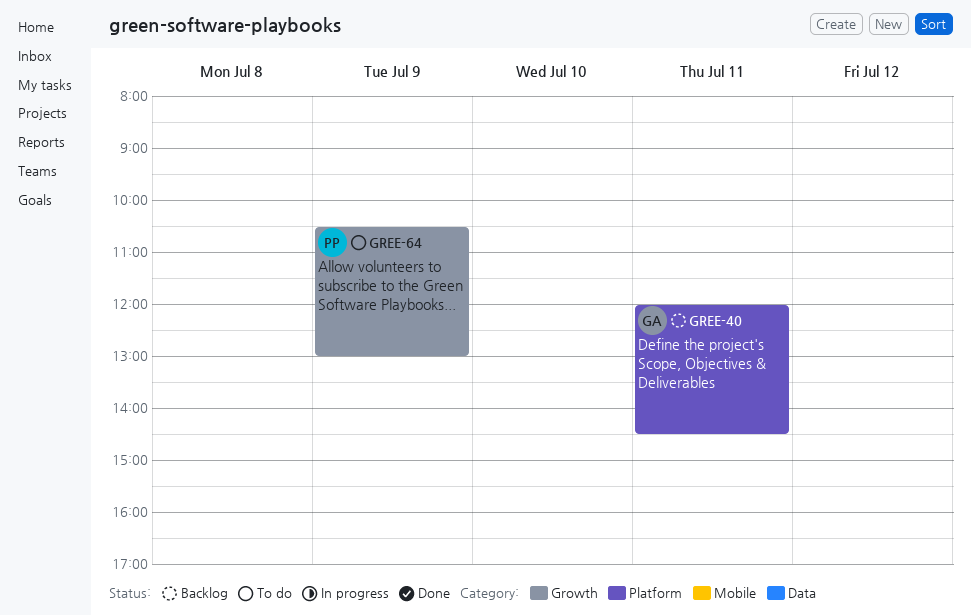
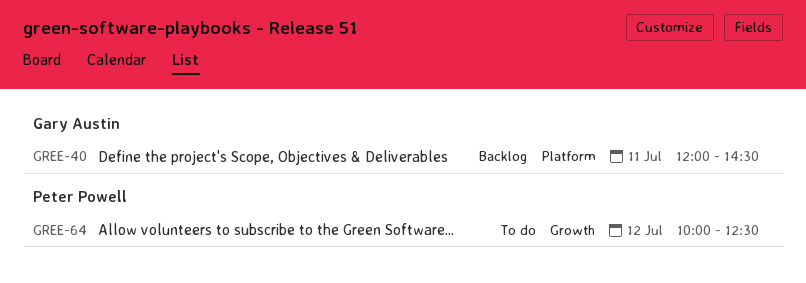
GREE-64, day: Jul 9 -> Jul 12
GREE-64, begins: 10:30 -> 10:00
GREE-64, ends: 13:00 -> 12:30

